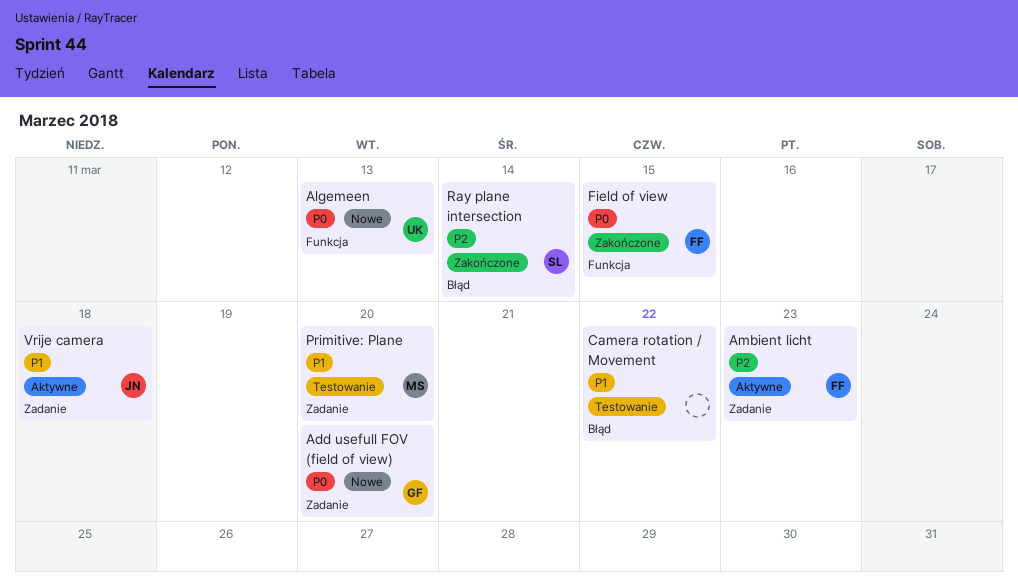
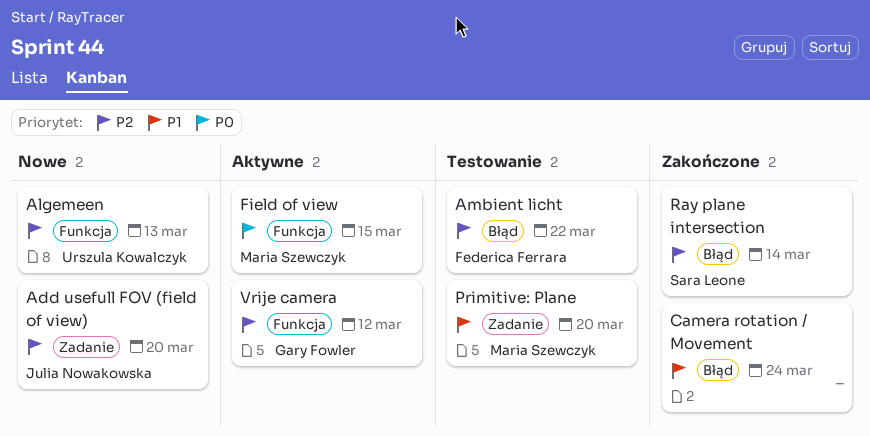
Add usefull FOV (field of view), owner: Gary Fowler -> Julia Nowakowska
Add usefull FOV (field of view), priority: P0 -> P2
Algemeen, priority: P0 -> P2
Ambient licht, status: Aktywne -> Testowanie
Ambient licht, label: Zadanie -> Błąd
Ambient licht, due: Mar 23 -> Mar 22
Camera rotation / Movement, status: Testowanie -> Zakończone
Camera rotation / Movement, due: Mar 22 -> Mar 24
Field of view, status: Zakończone -> Aktywne
Field of view, owner: Federica Ferrara -> Maria Szewczyk
Vrije camera, owner: Julia Nowakowska -> Gary Fowler
Vrije camera, priority: P1 -> P2
Vrije camera, label: Zadanie -> Funkcja
Vrije camera, due: Mar 18 -> Mar 12

